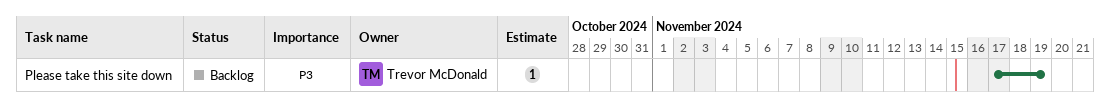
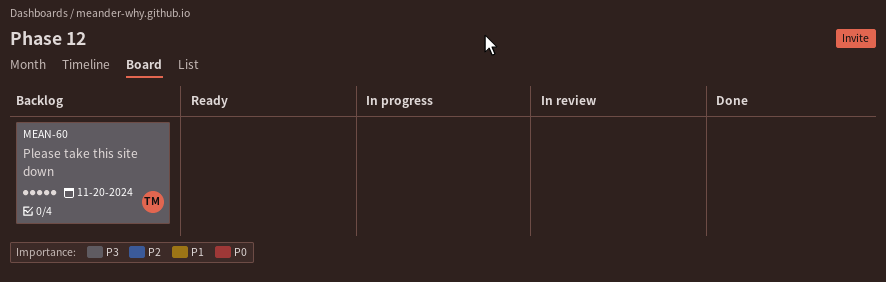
Please take this site down, estimate: 1 -> 5
Please take this site down, due: Nov 19 -> Nov 20

